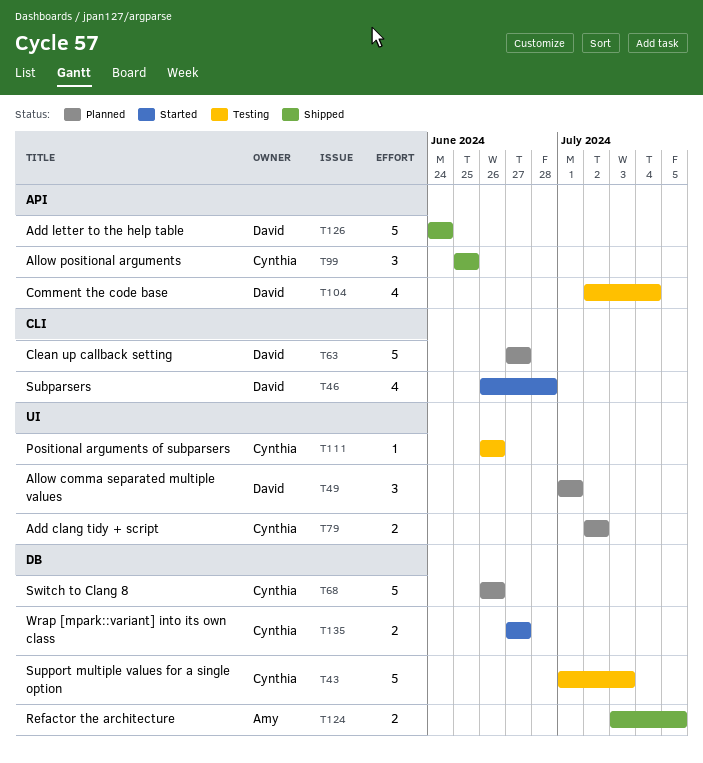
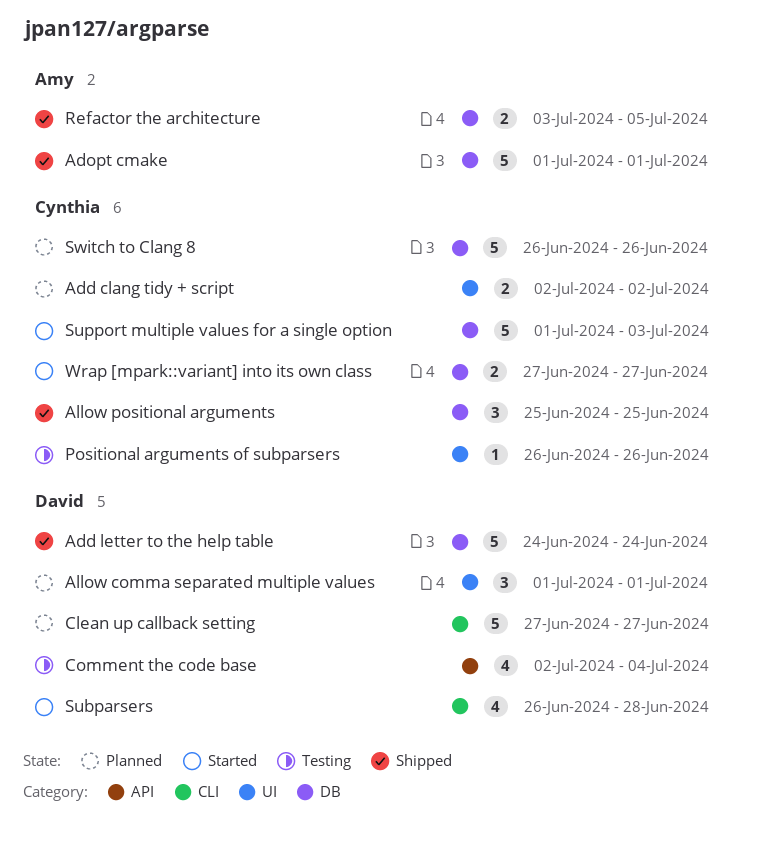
Add letter to the help table, label: API -> DB
Adopt cmake: none -> present
Allow positional arguments, label: API -> DB
Support multiple values for a single option, status: Testing -> Started

